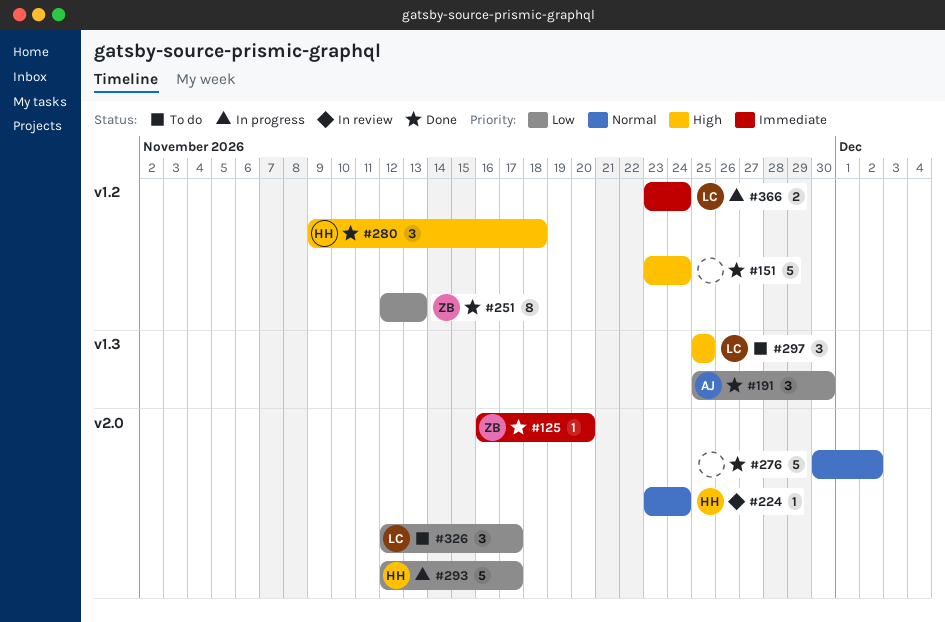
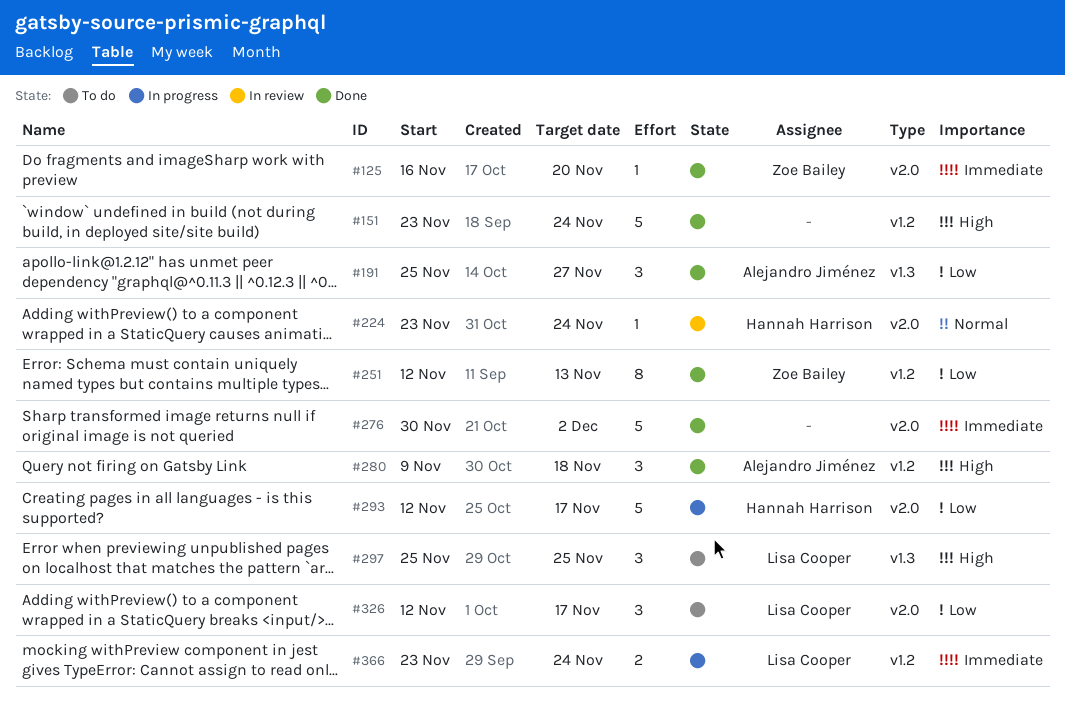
#191, due: Nov 30 -> Nov 27
#276, priority: Normal -> Immediate
#280, owner: Hannah Harrison -> Alejandro Jiménez

